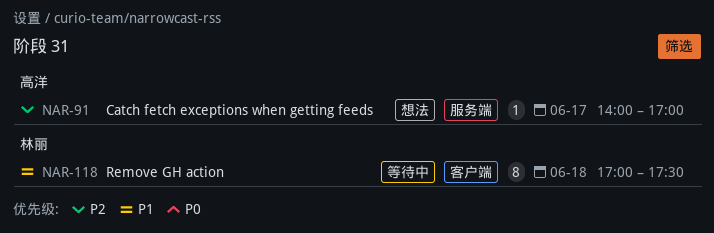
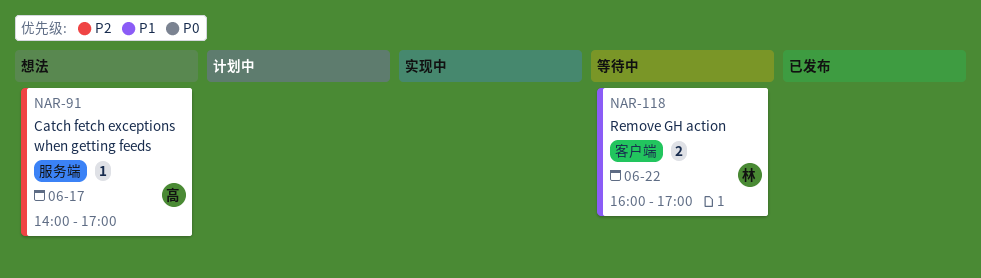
NAR-118, estimate: 8 -> 2
NAR-118, day: Jun 18 -> Jun 22
NAR-118, begins: 17:00 -> 16:00
NAR-118, ends: 17:30 -> 17:00

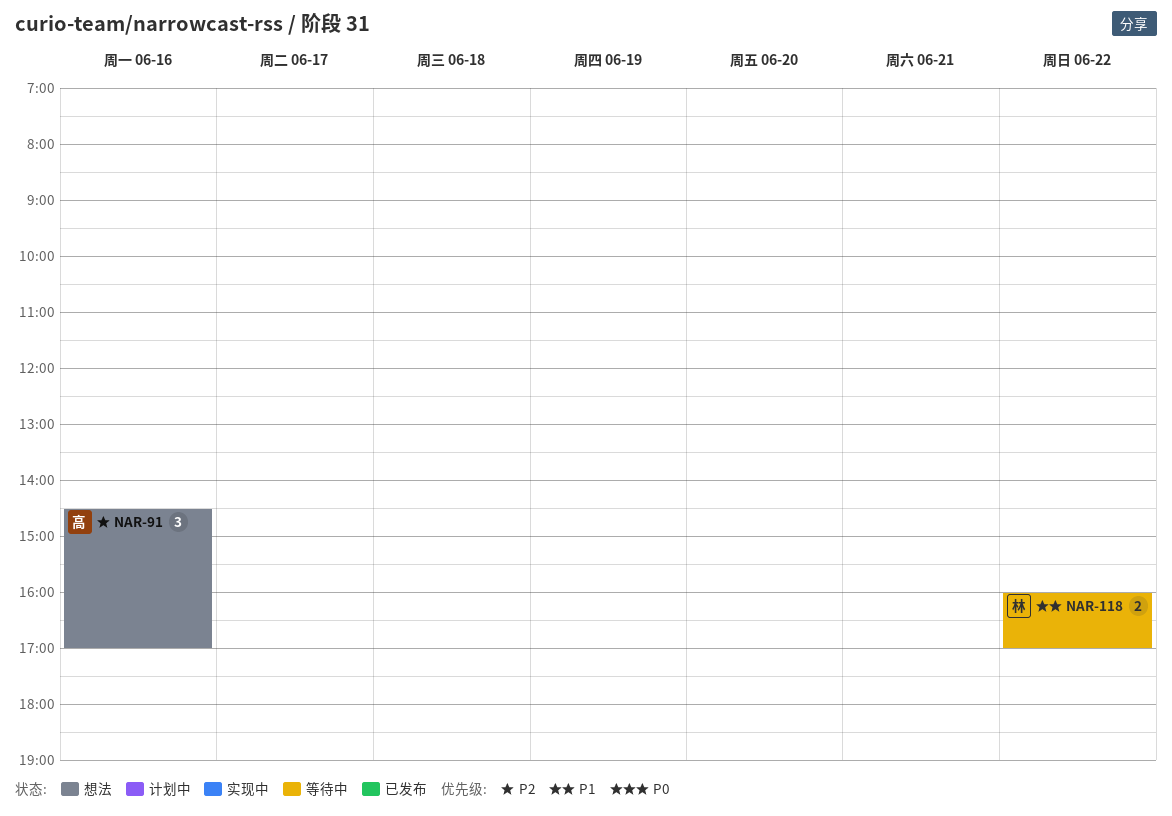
NAR-91, estimate: 1 -> 3
NAR-91, day: Jun 17 -> Jun 16
NAR-91, begins: 14:00 -> 14:30

